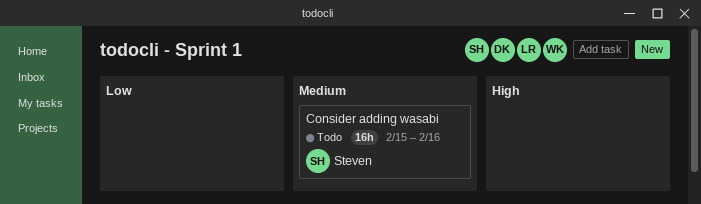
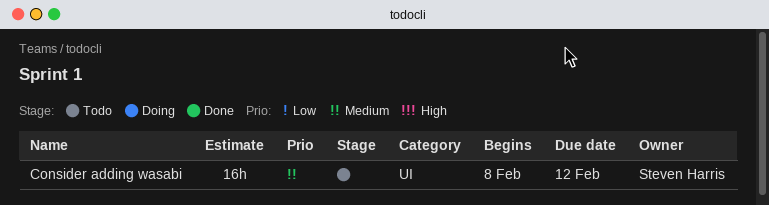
Consider adding wasabi, start: Feb 15 -> Feb 8
Consider adding wasabi, due: Feb 16 -> Feb 12

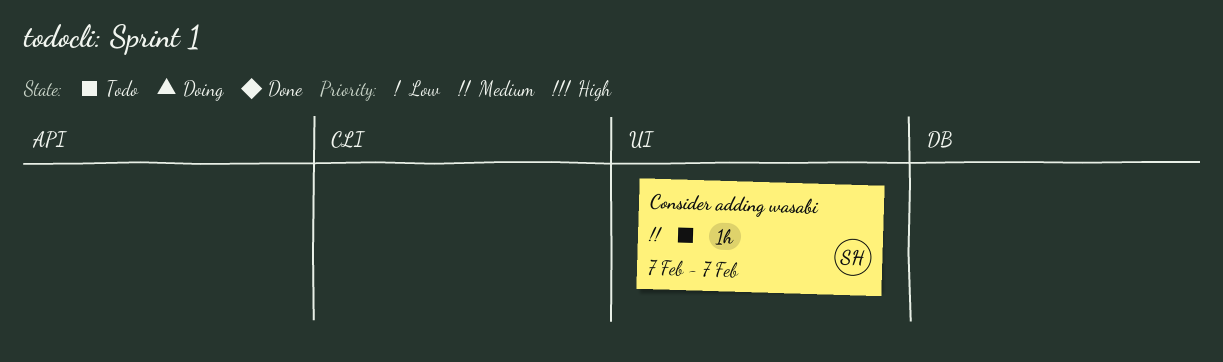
Consider adding wasabi, estimate: 16h -> 1h
Consider adding wasabi, start: Feb 8 -> Feb 7
Consider adding wasabi, due: Feb 12 -> Feb 7

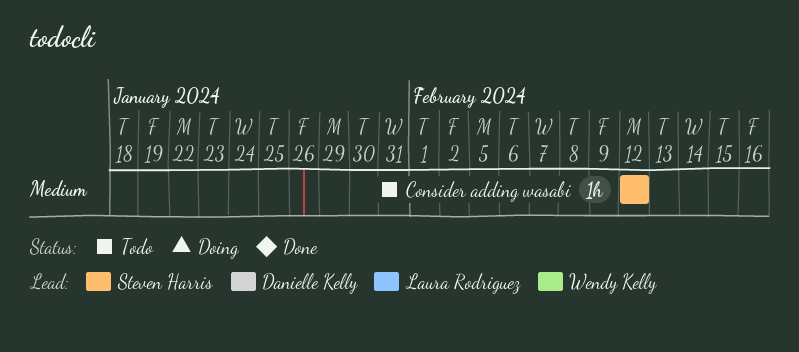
Consider adding wasabi, start: Feb 7 -> Feb 12
Consider adding wasabi, due: Feb 7 -> Feb 12

